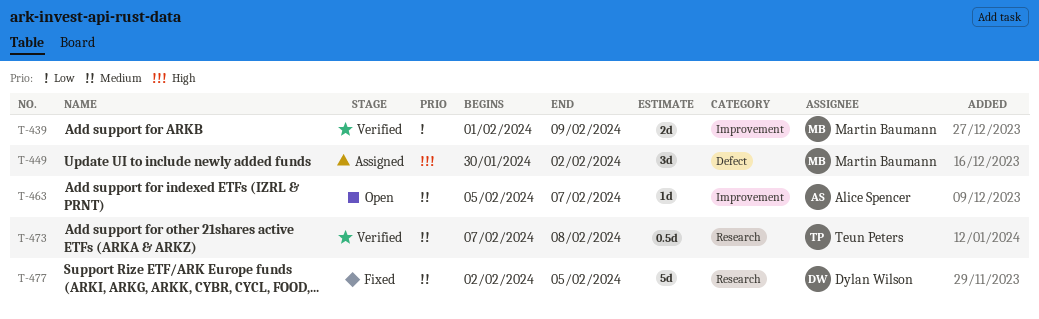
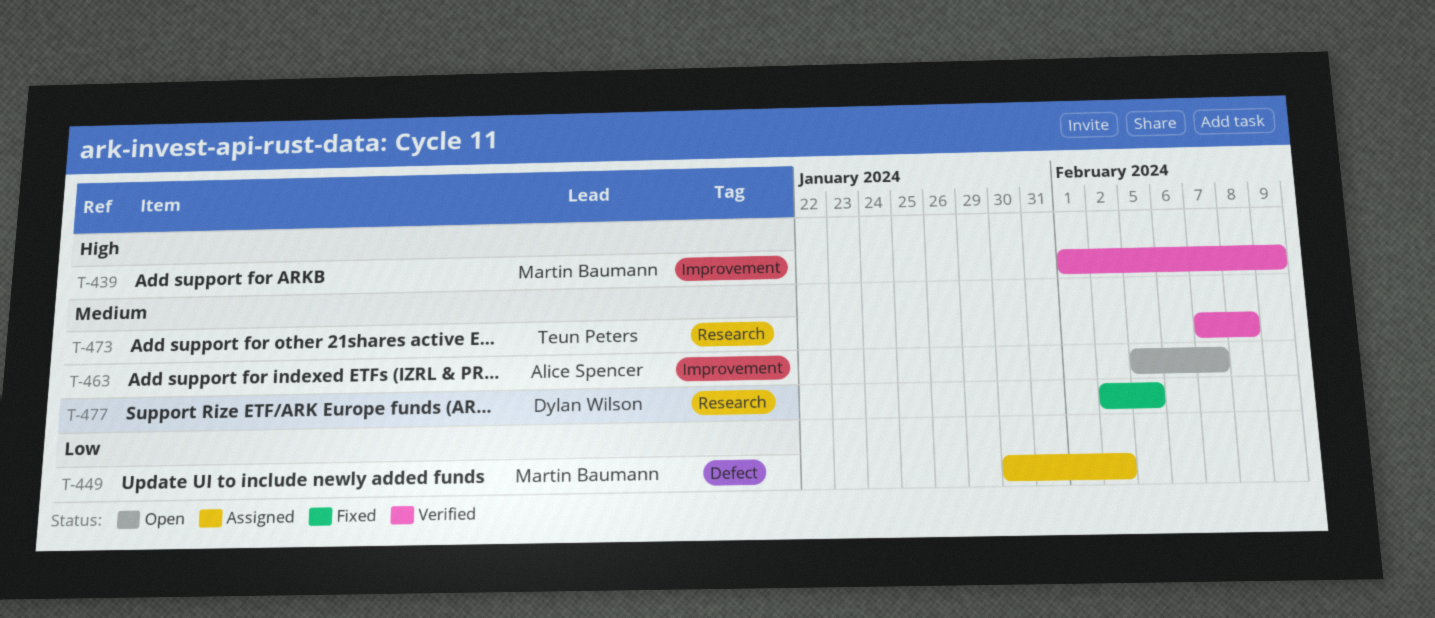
T-439, priority: Low -> High
T-449, priority: High -> Low

